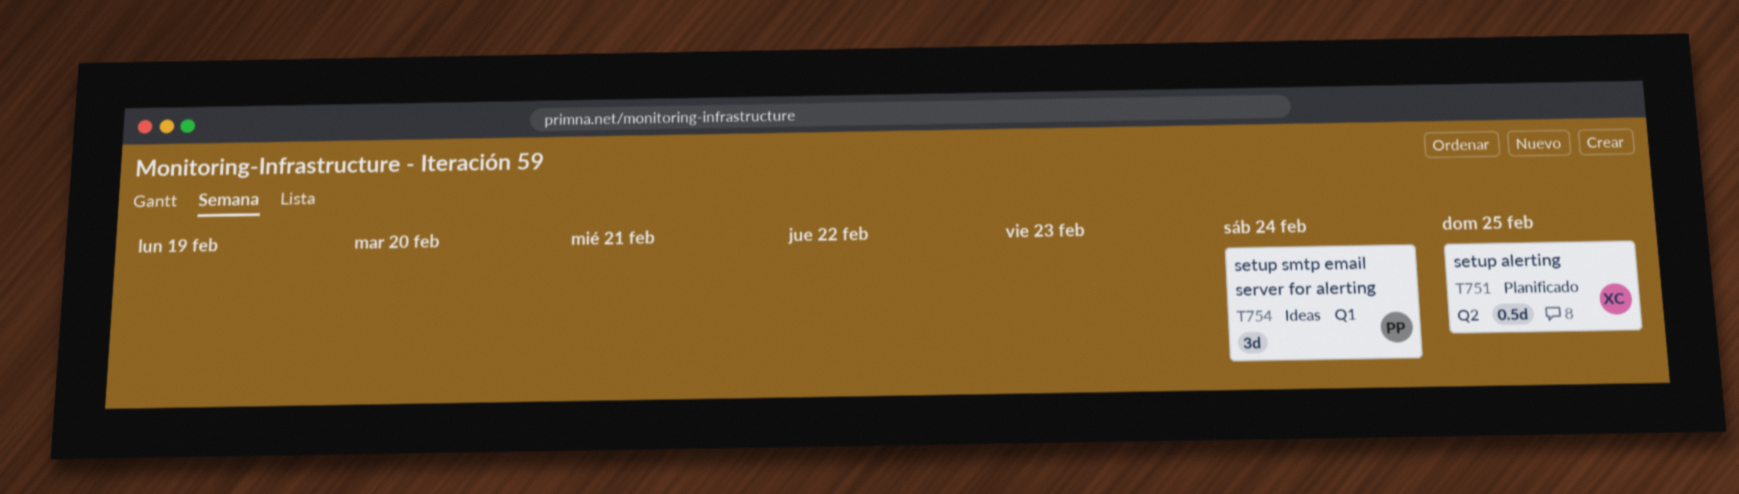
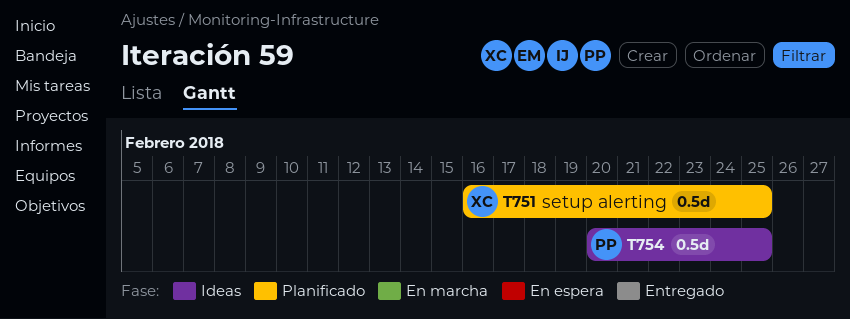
T754, estimate: 3d -> 0.5d
T754, due: Feb 24 -> Feb 25

